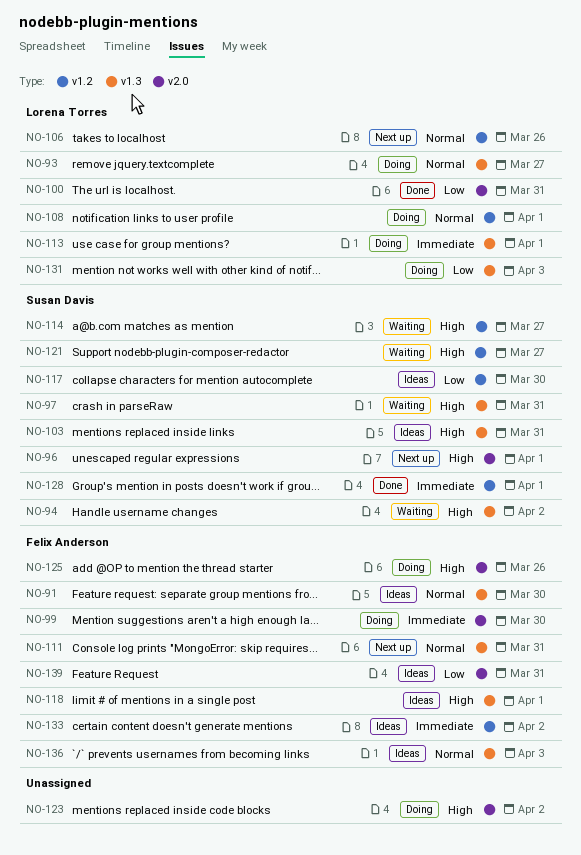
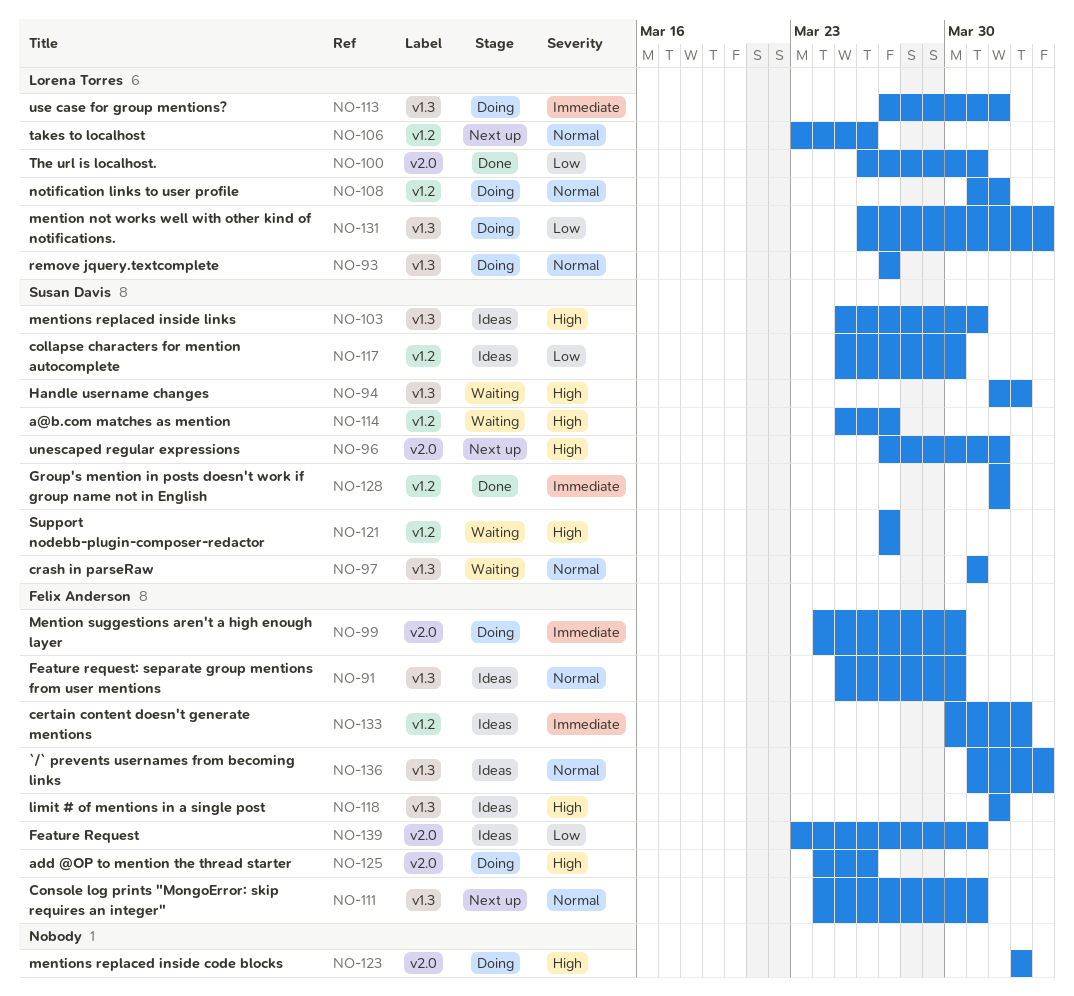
NO-97, priority: High -> Normal

